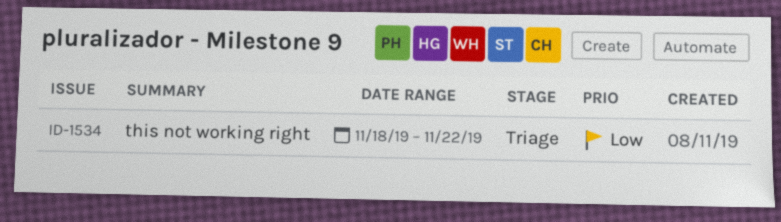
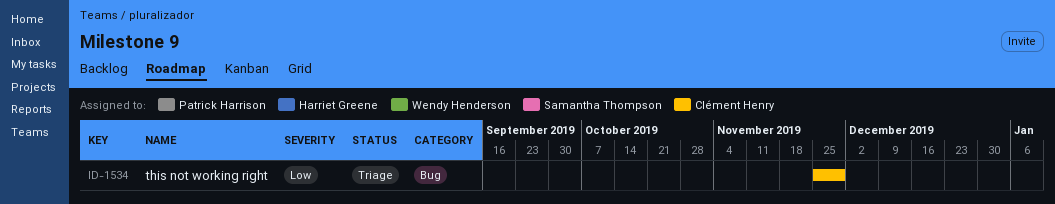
ID-1534, start: Nov 18 -> Nov 25
ID-1534, due: Nov 22 -> Nov 29

